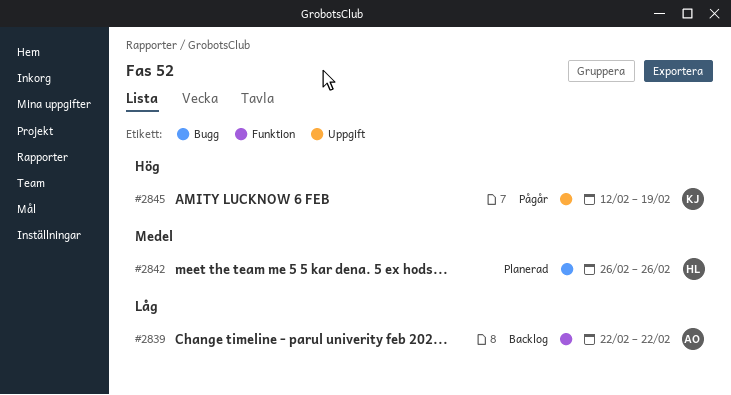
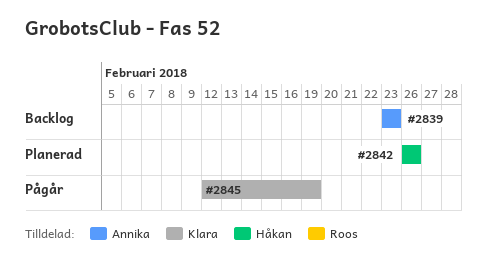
#2839, start: Feb 22 -> Feb 23
#2839, due: Feb 22 -> Feb 23

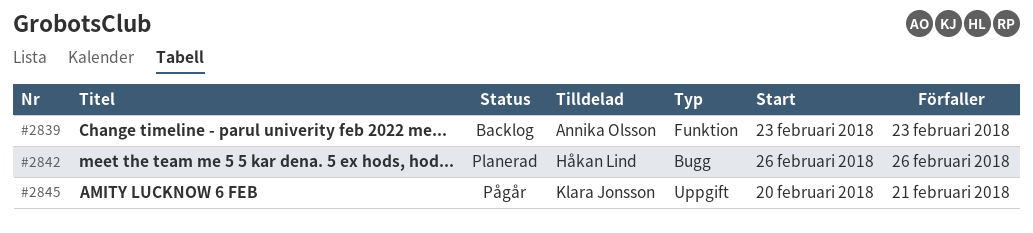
#2845, start: Feb 12 -> Feb 20
#2845, due: Feb 19 -> Feb 21

